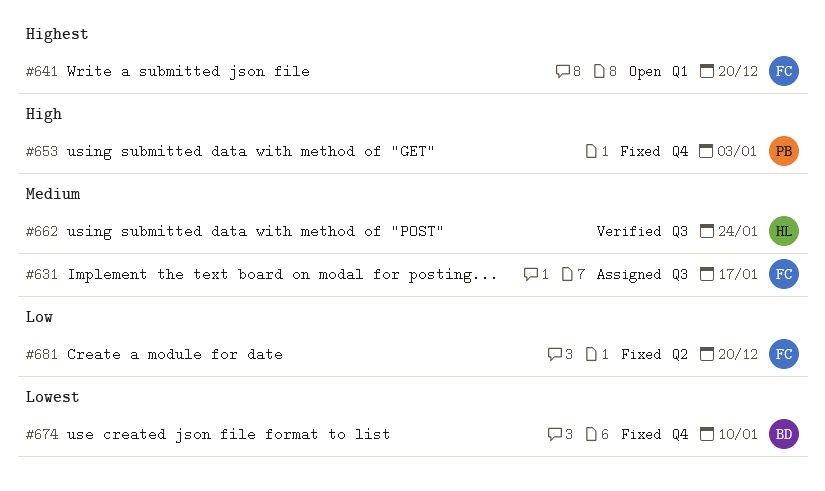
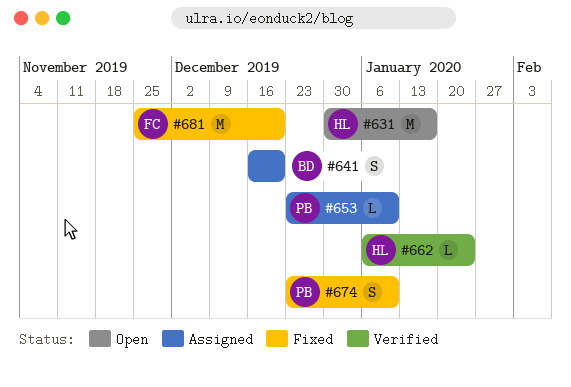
#631, status: Assigned -> Open
#631, owner: FC -> HL
#641, status: Open -> Assigned
#641, owner: FC -> BD
#653, status: Fixed -> Assigned
#653, due: Jan 3 -> Jan 10
#674, owner: BD -> PB

